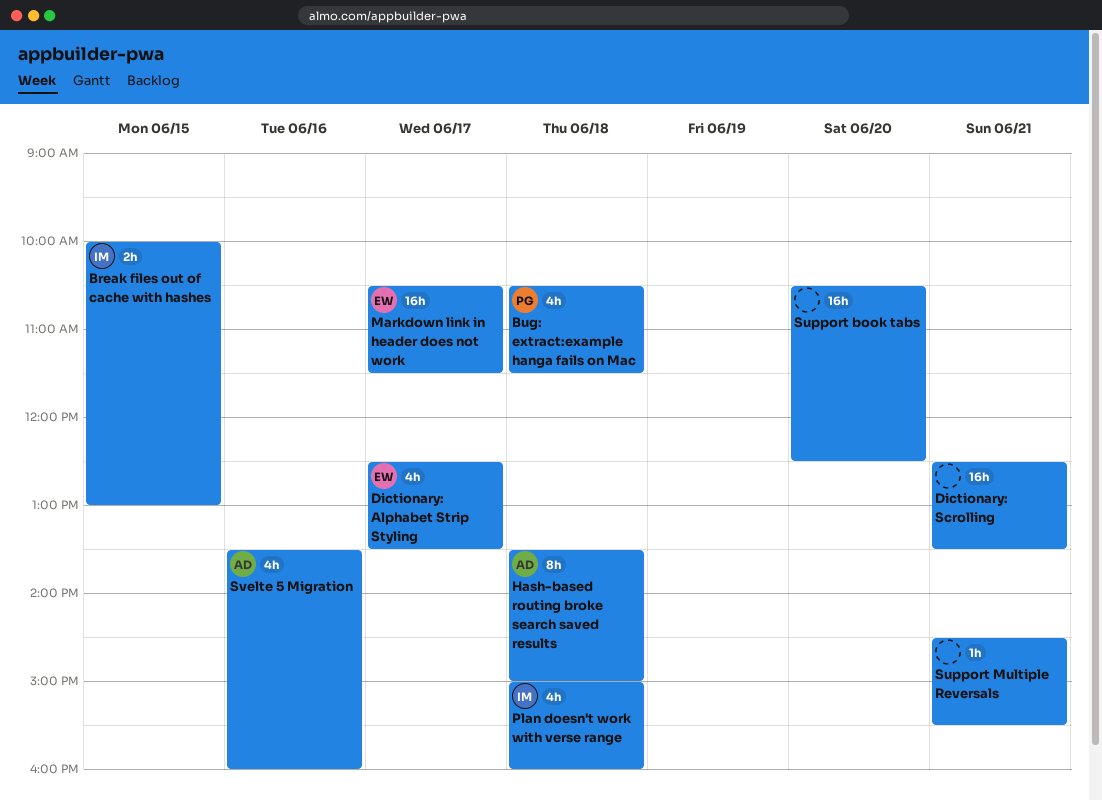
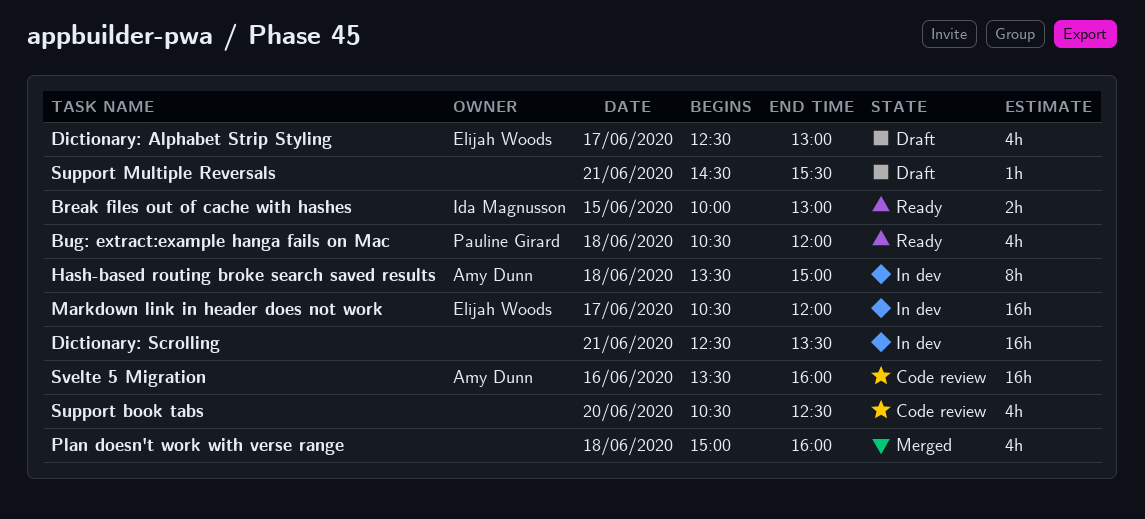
Bug: extract:example hanga fails on Mac, ends: 11:30 -> 12:00
Dictionary: Alphabet Strip Styling, ends: 13:30 -> 13:00
Markdown link in header does not work, ends: 11:30 -> 12:00
Plan doesn't work with verse range, owner: Ida Magnusson -> none
Support book tabs, estimate: 16h -> 4h
Svelte 5 Migration, estimate: 4h -> 16h

